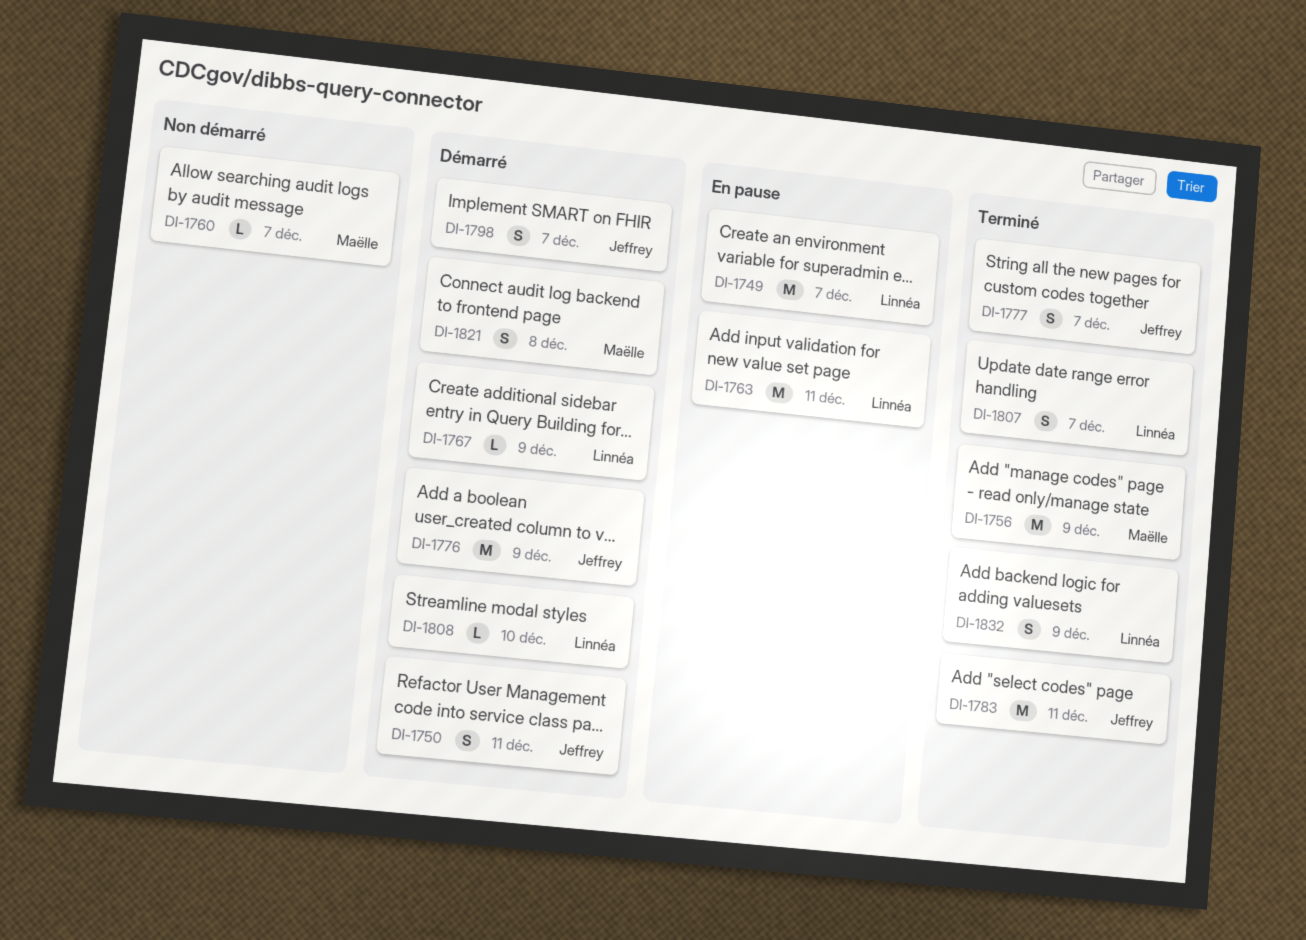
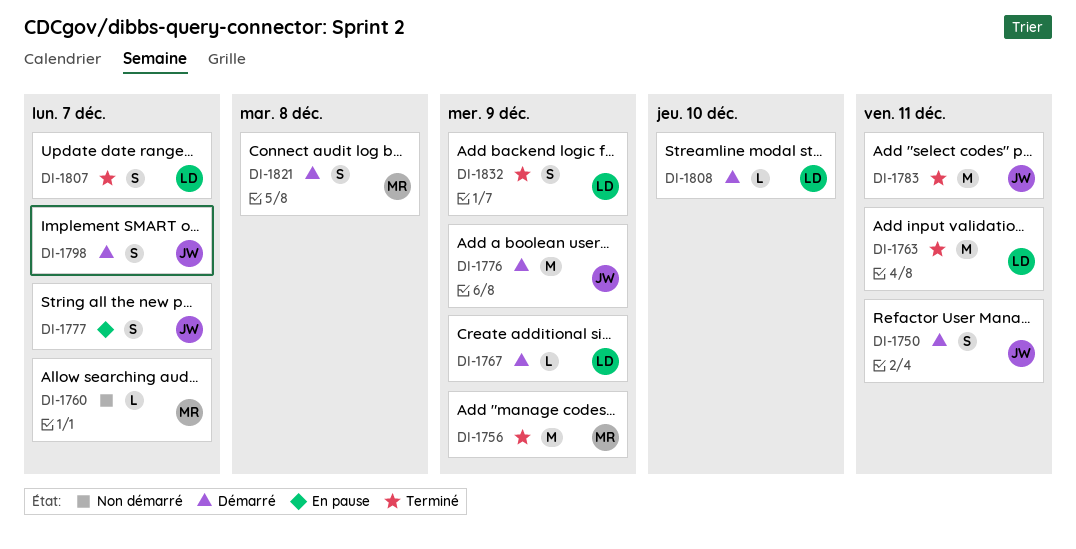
DI-1749: present -> none
DI-1763, status: En pause -> Terminé
DI-1777, status: Terminé -> En pause

